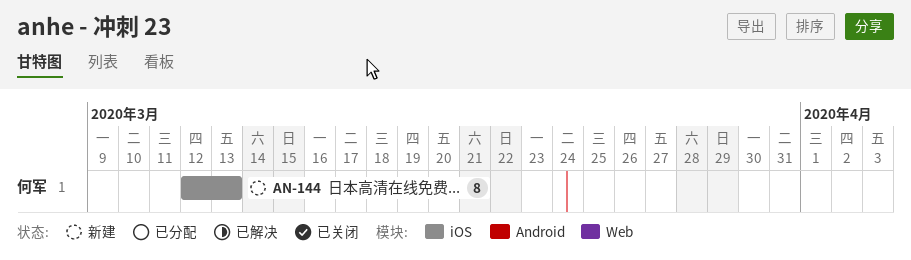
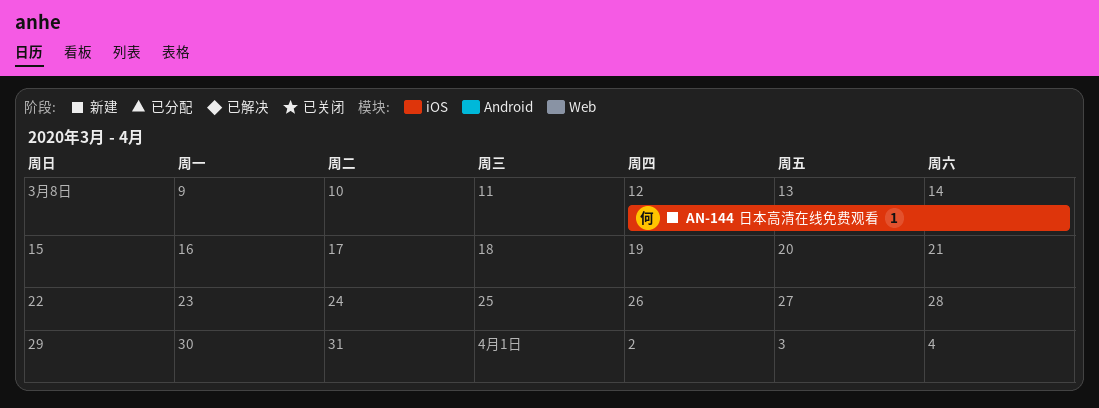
AN-144, estimate: 8 -> 1
AN-144, due: Mar 13 -> Mar 14

